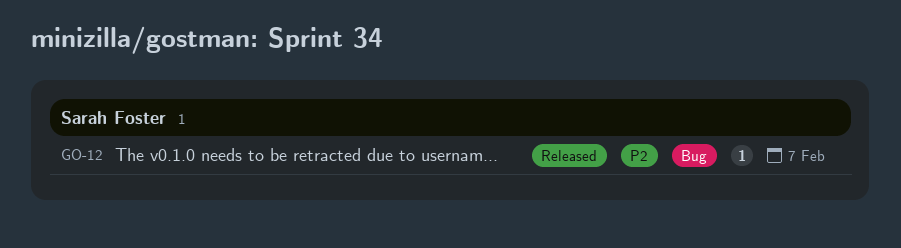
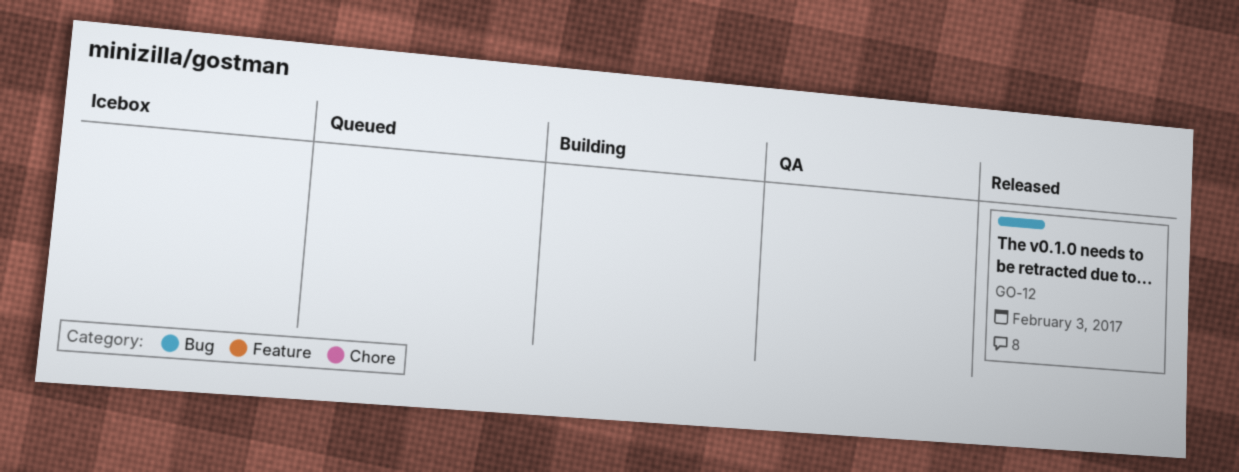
GO-12, due: Feb 7 -> Feb 3

